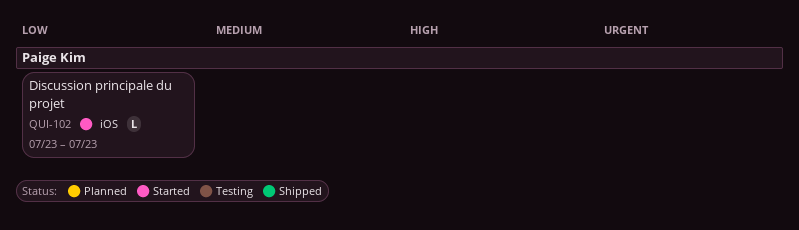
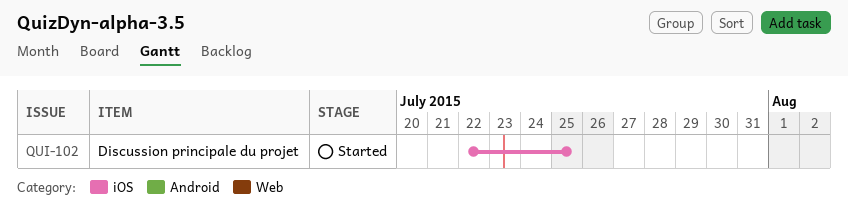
QUI-102, start: Jul 23 -> Jul 22
QUI-102, due: Jul 23 -> Jul 25

